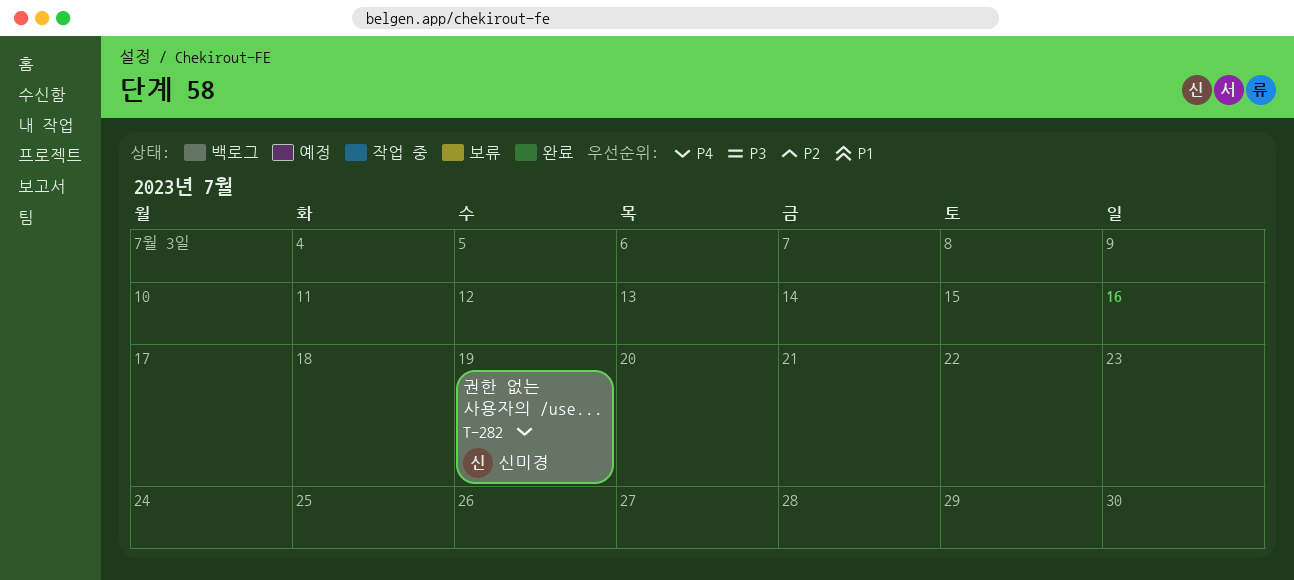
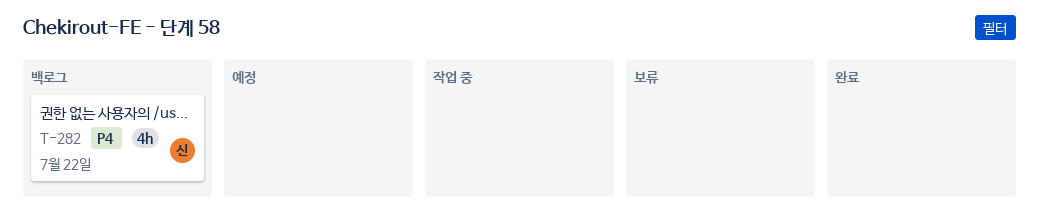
T-282, due: Jul 19 -> Jul 22

